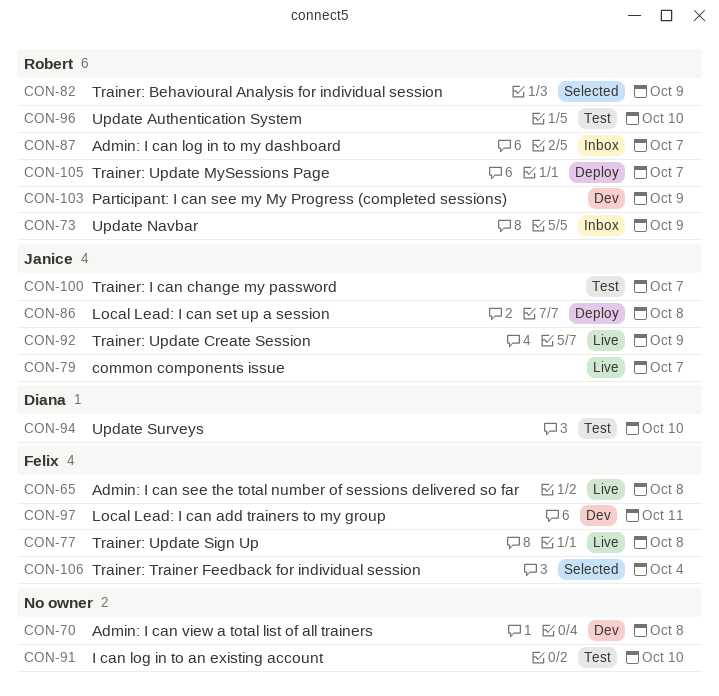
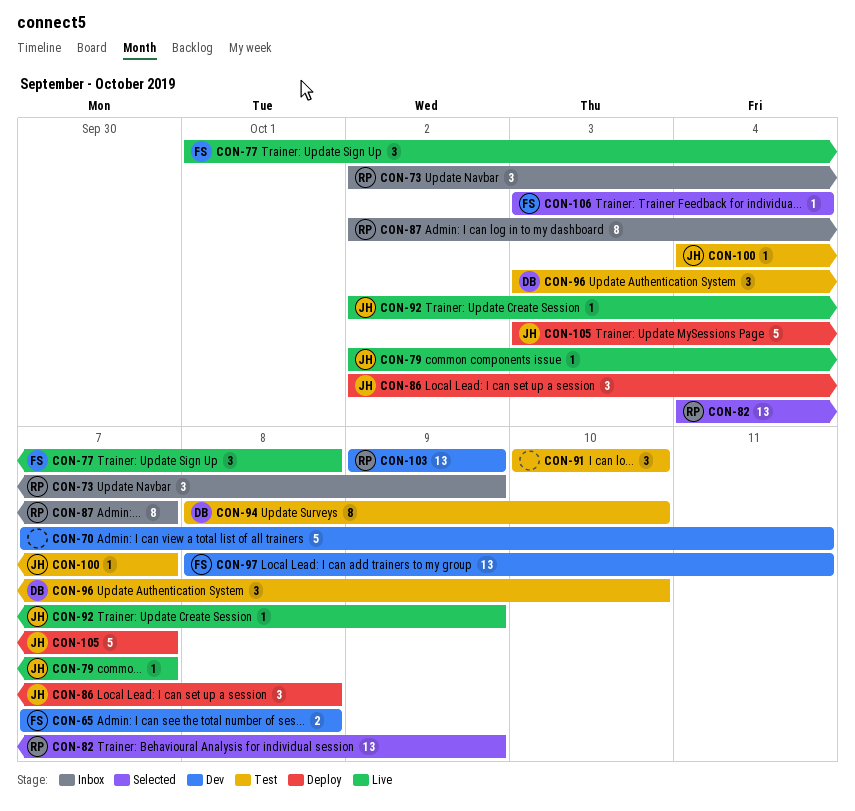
CON-65, status: Live -> Dev
CON-70, due: Oct 8 -> Oct 11
CON-96, owner: Robert -> Diana
CON-105, owner: Robert -> Janice

